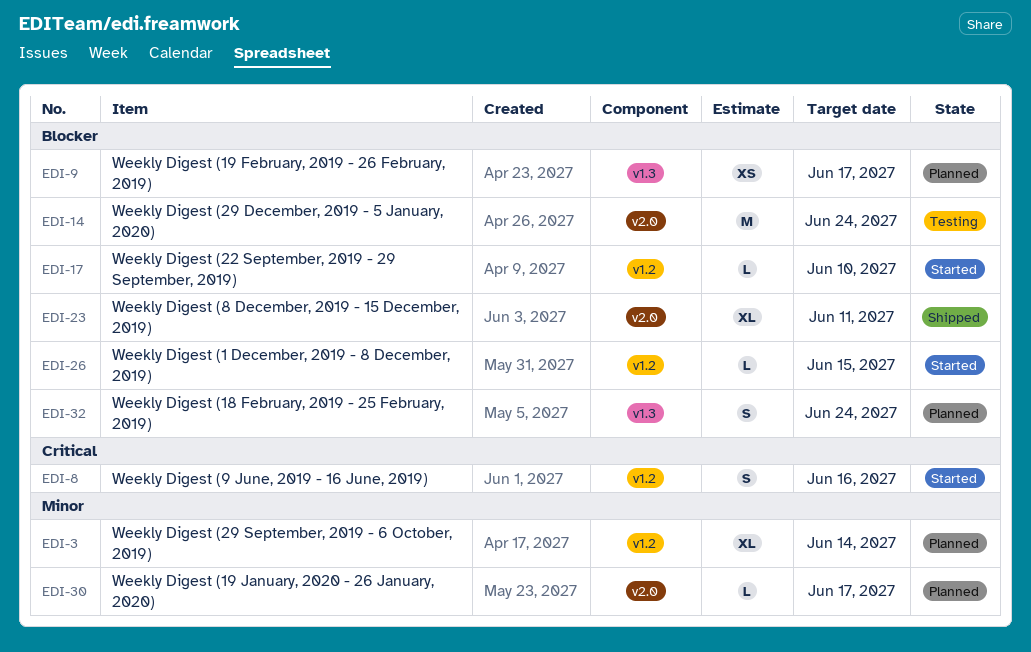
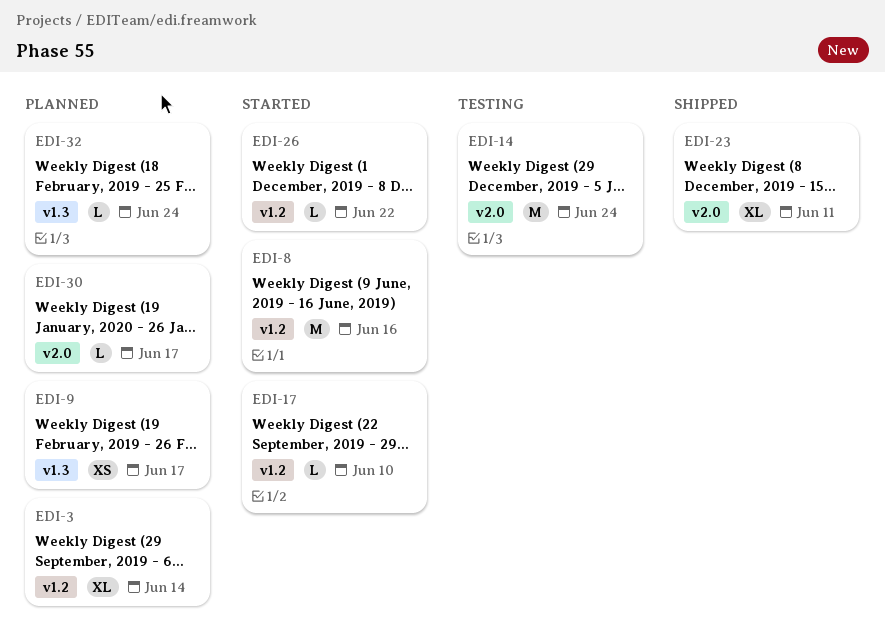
EDI-8, estimate: S -> M
EDI-26, due: Jun 15 -> Jun 22
EDI-32, estimate: S -> L

